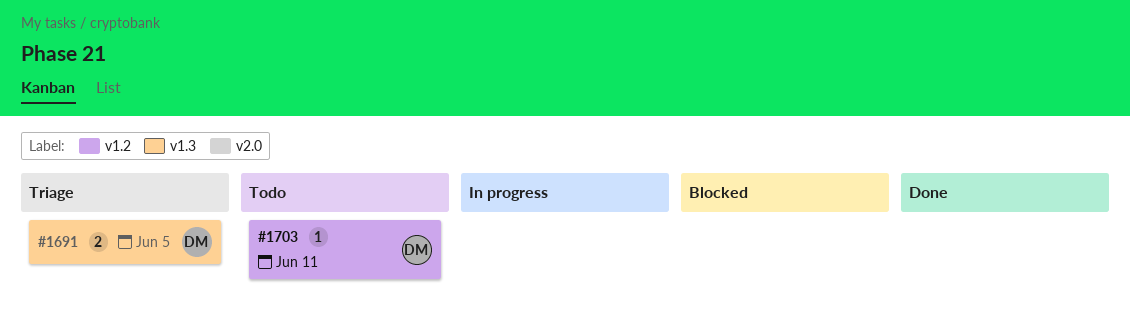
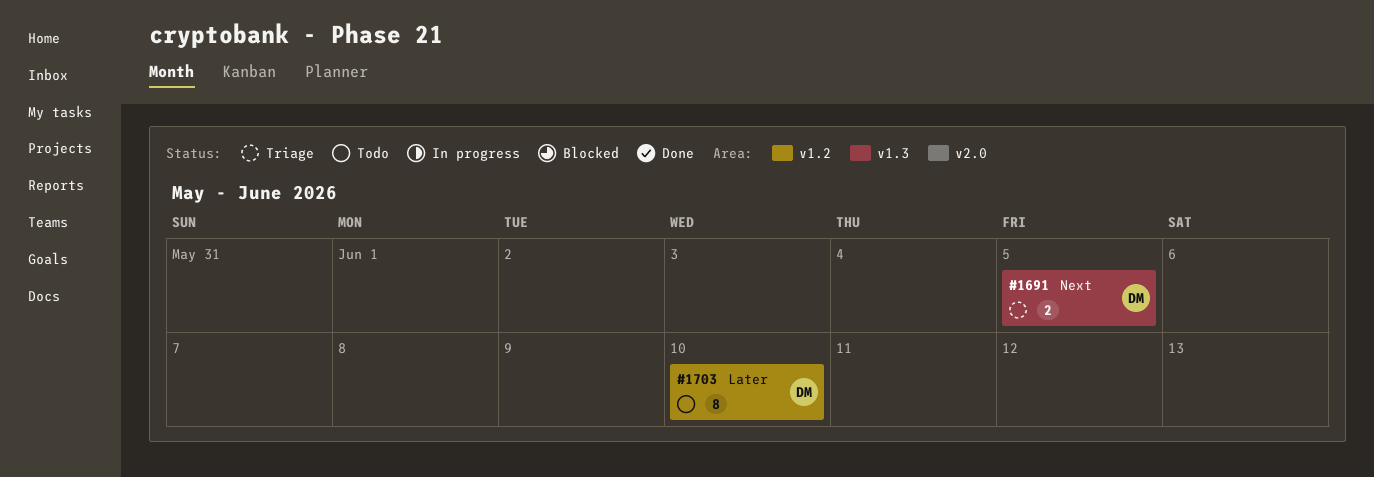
#1703, estimate: 1 -> 8
#1703, due: Jun 11 -> Jun 10

